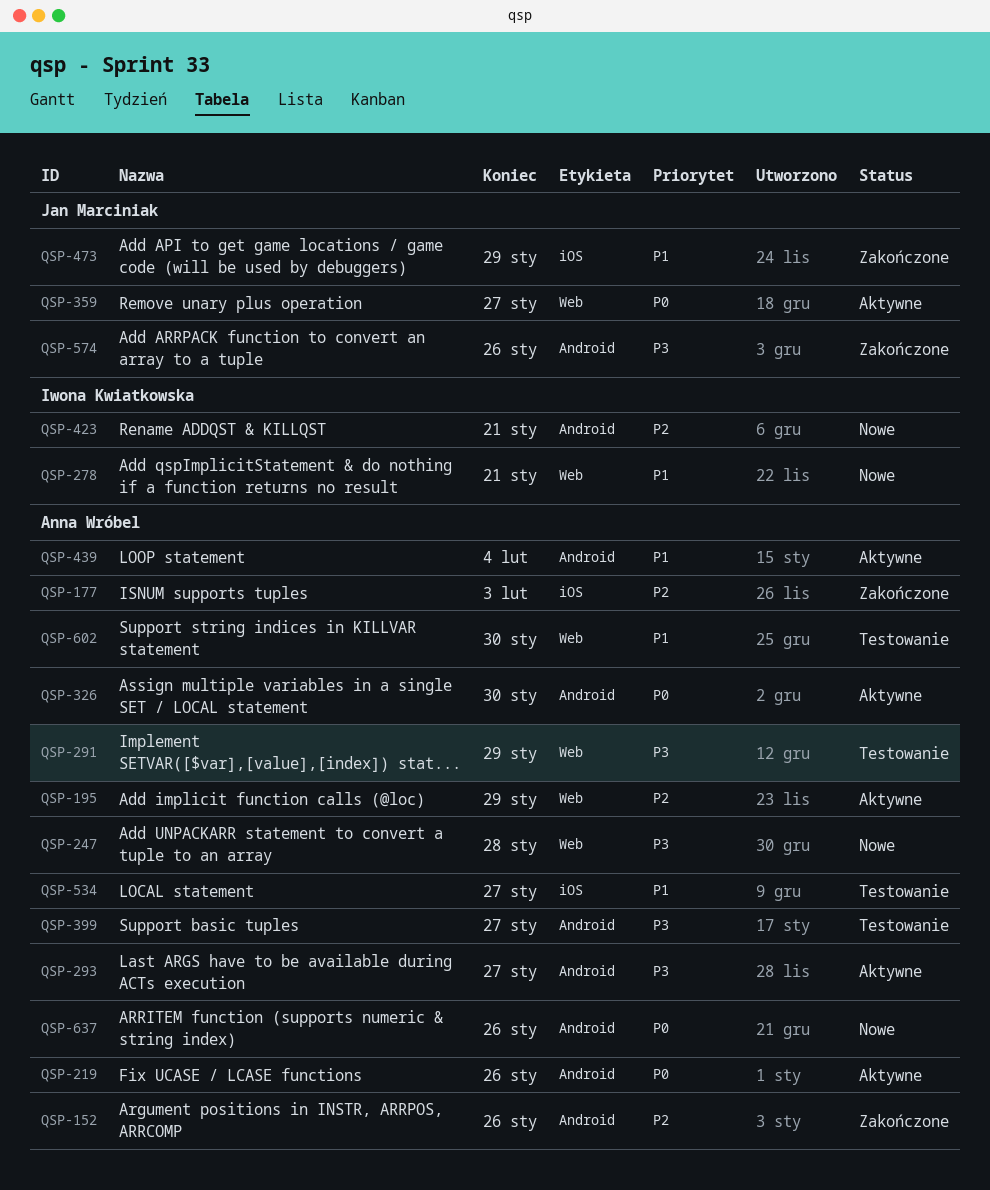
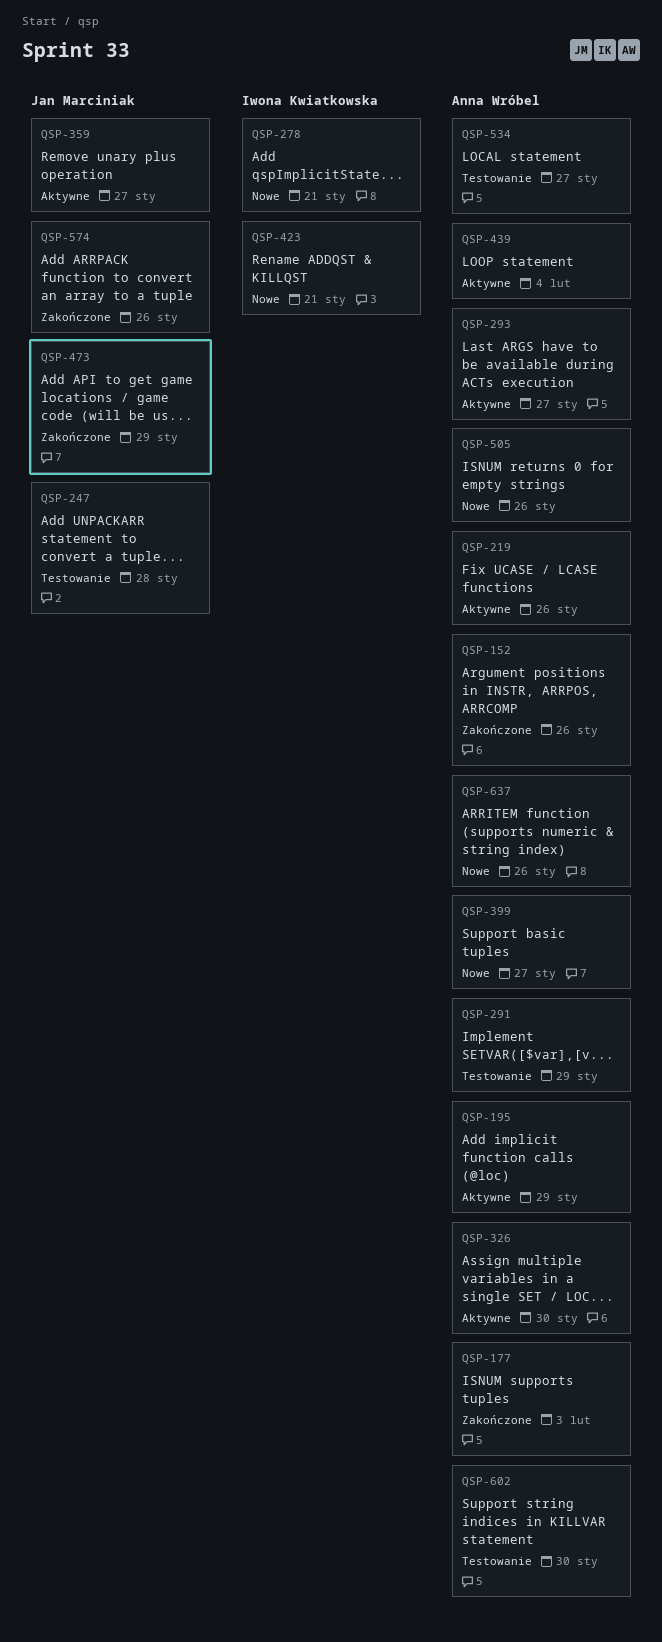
QSP-247, status: Nowe -> Testowanie
QSP-247, owner: Anna Wróbel -> Jan Marciniak
QSP-399, status: Testowanie -> Nowe
QSP-505: none -> present

